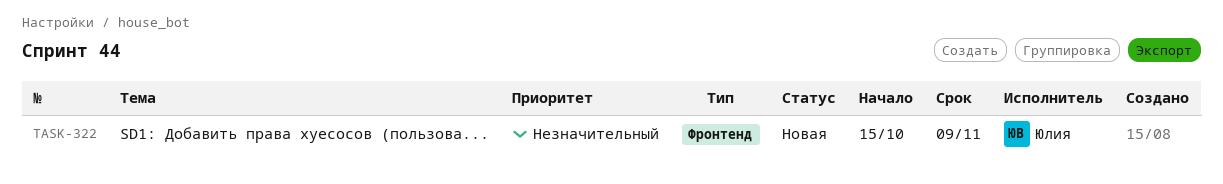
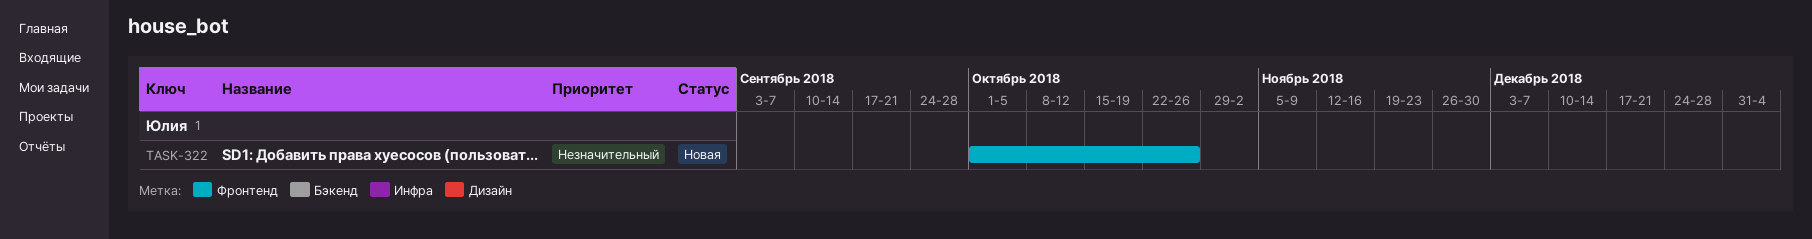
TASK-322, start: Oct 15 -> Oct 1
TASK-322, due: Nov 9 -> Oct 26

